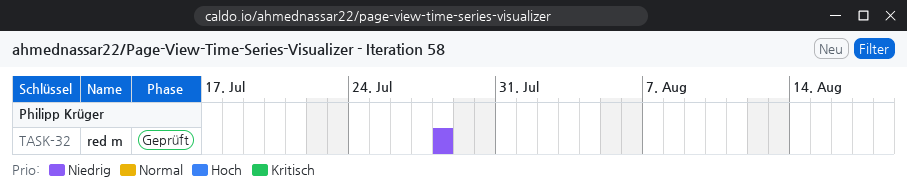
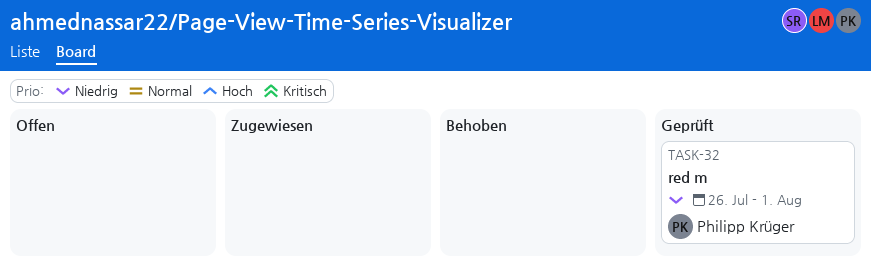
TASK-32, start: Jul 28 -> Jul 26
TASK-32, due: Jul 28 -> Aug 1

